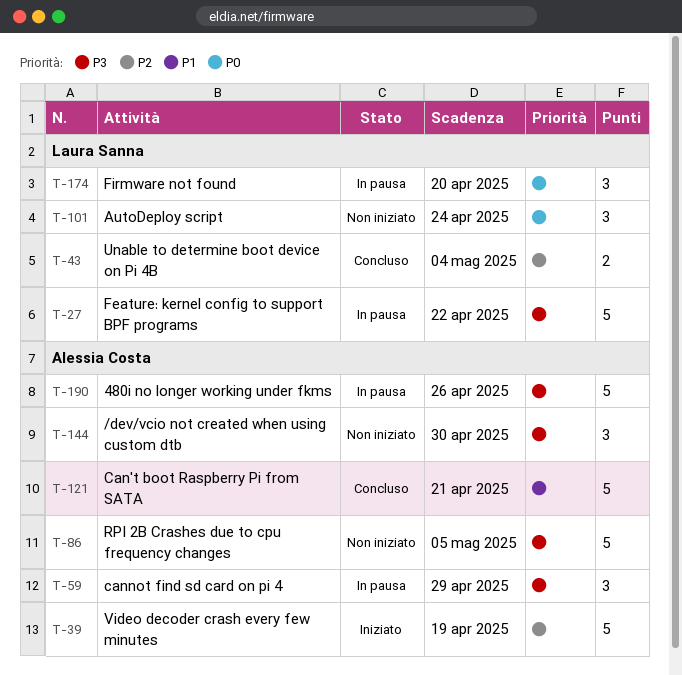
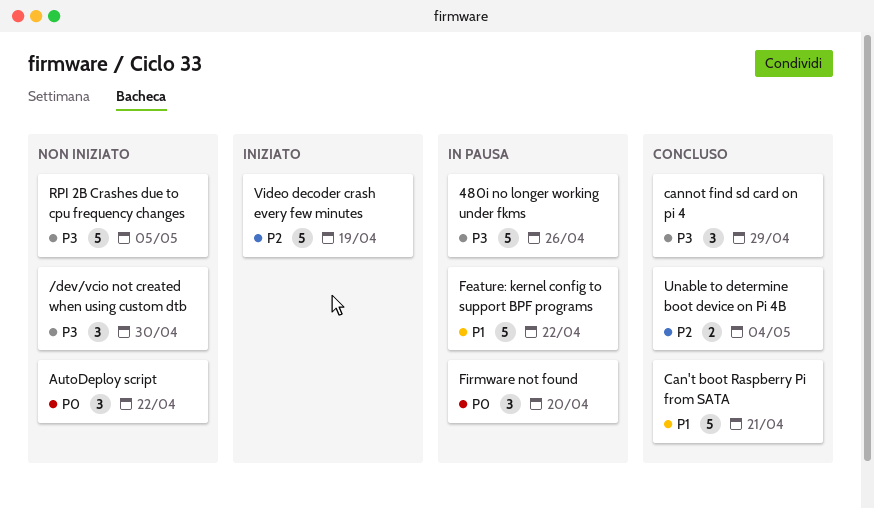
AutoDeploy script, due: Apr 24 -> Apr 22
cannot find sd card on pi 4, status: In pausa -> Concluso
Feature: kernel config to support BPF programs, priority: P3 -> P1

